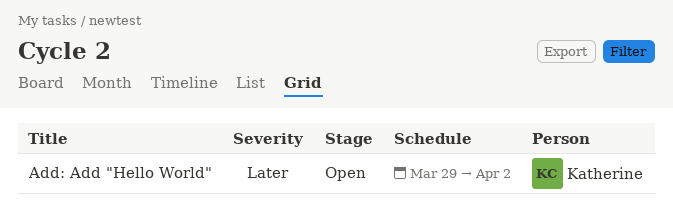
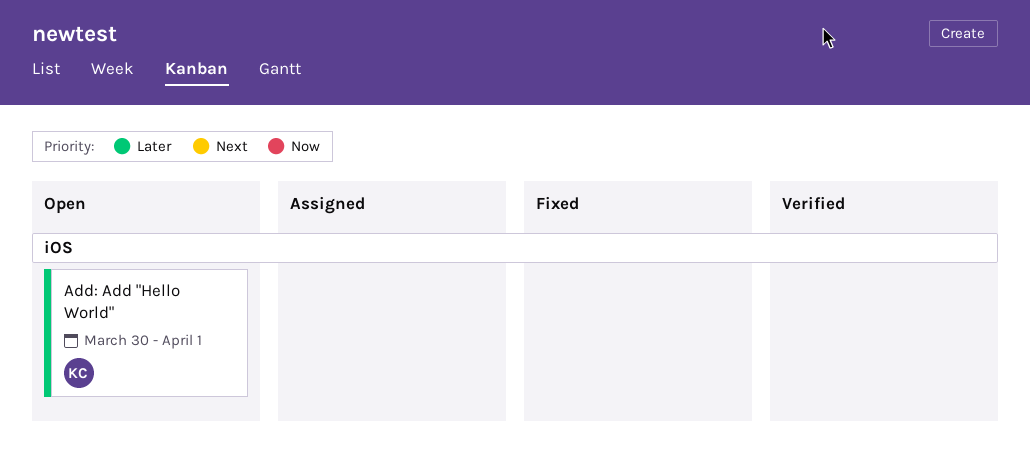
Add: Add "Hello World", start: Mar 29 -> Mar 30
Add: Add "Hello World", due: Apr 2 -> Apr 1

